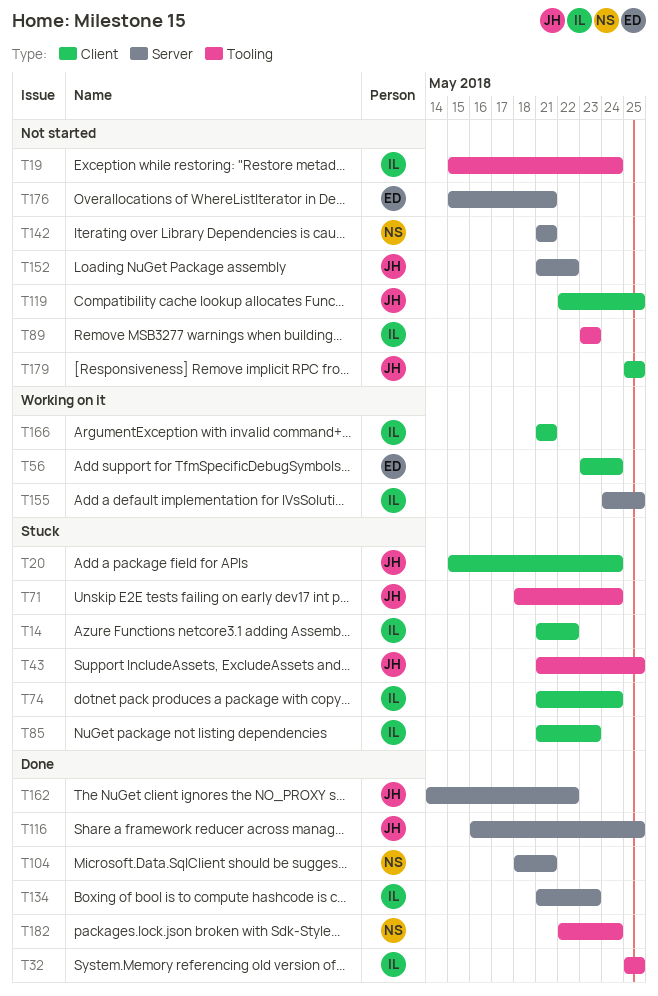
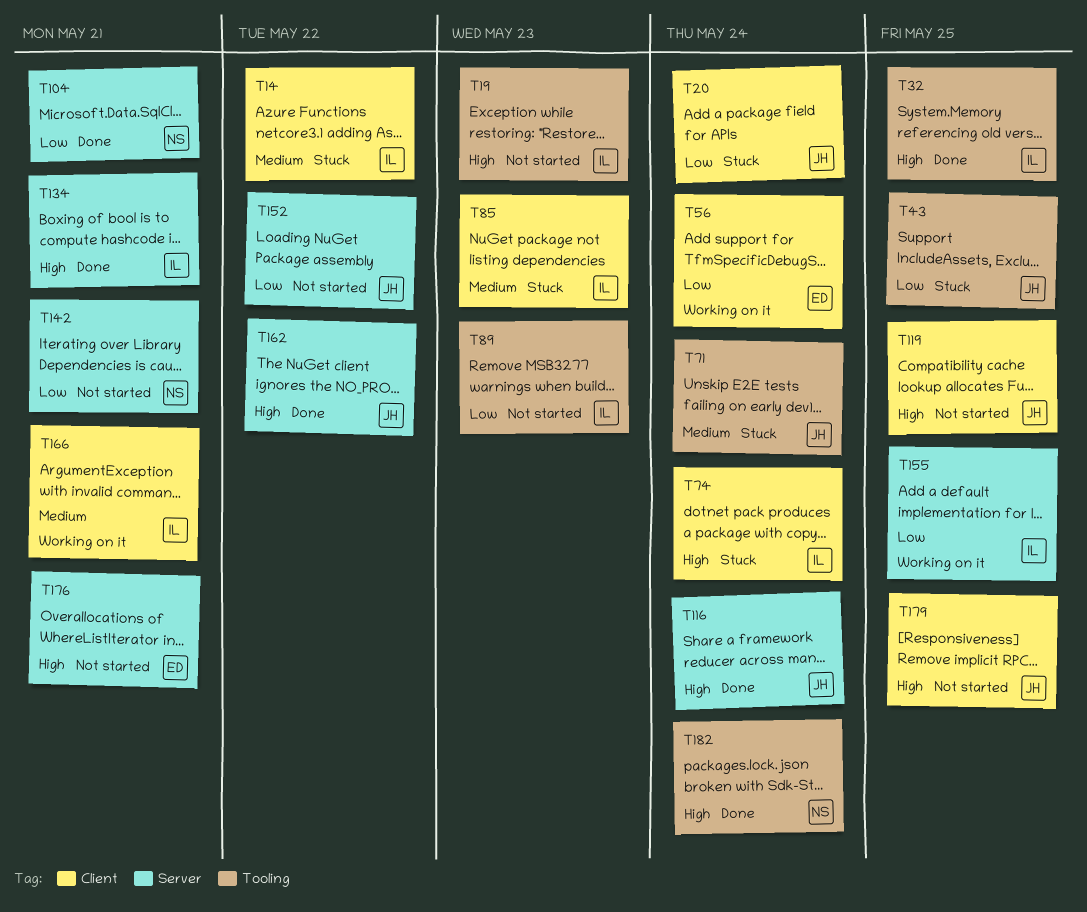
T19, due: May 24 -> May 23
T116, due: May 25 -> May 24
T134, due: May 23 -> May 21

